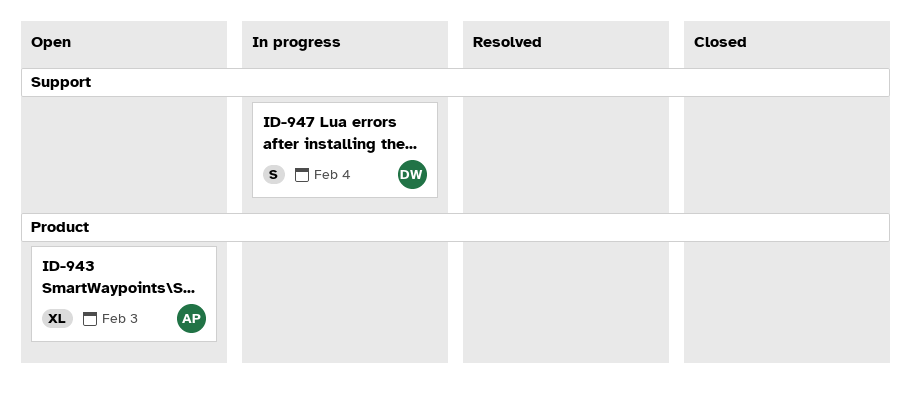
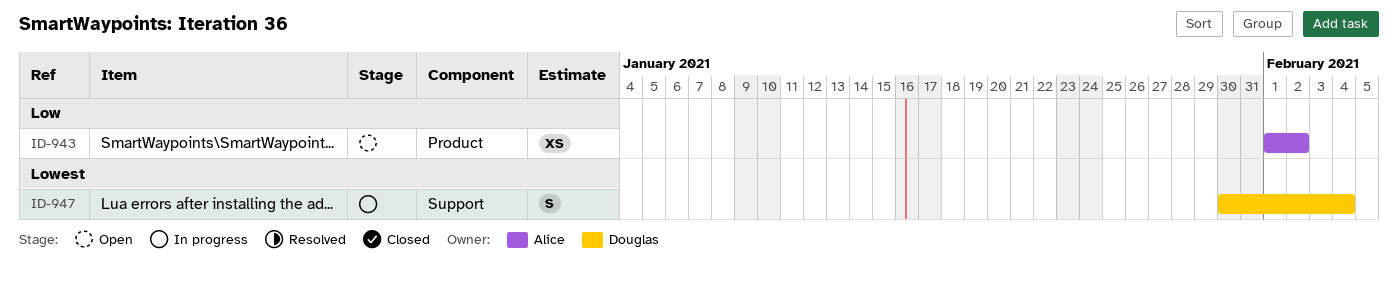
ID-943, estimate: XL -> XS
ID-943, due: Feb 3 -> Feb 2

